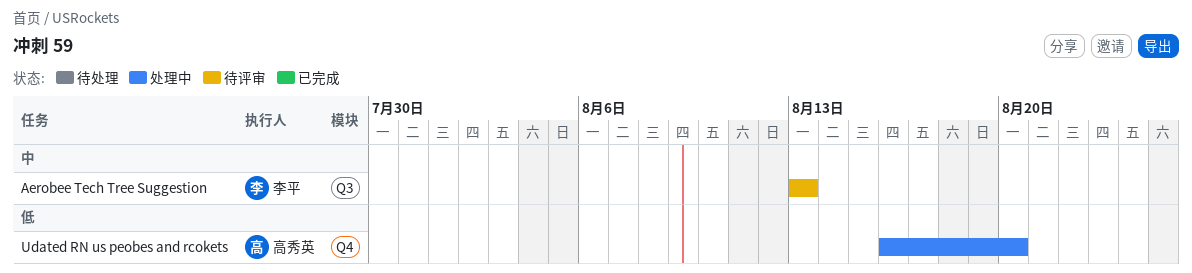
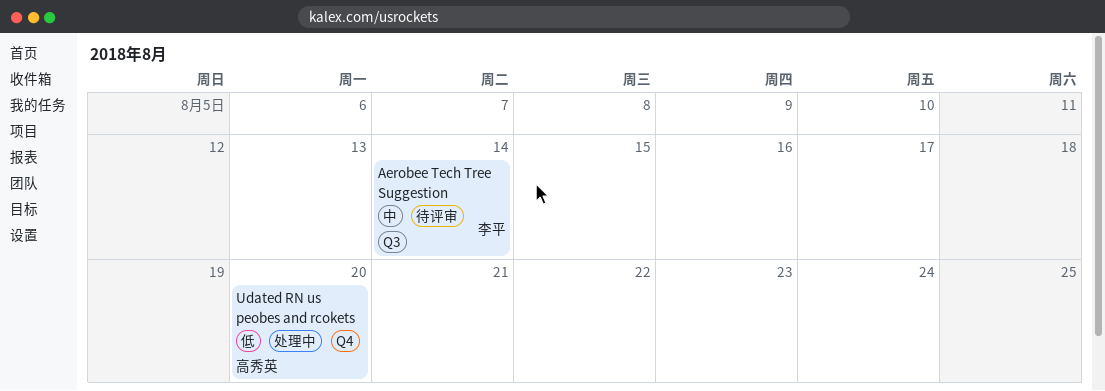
Aerobee Tech Tree Suggestion, due: Aug 13 -> Aug 14

